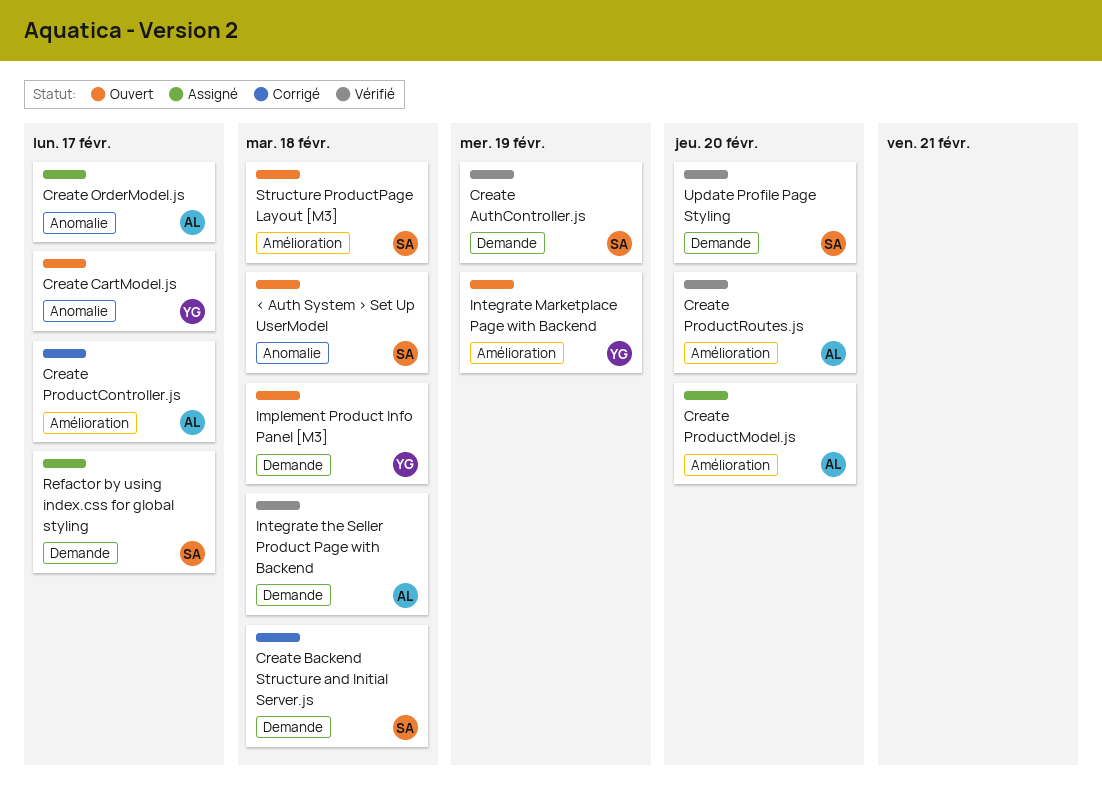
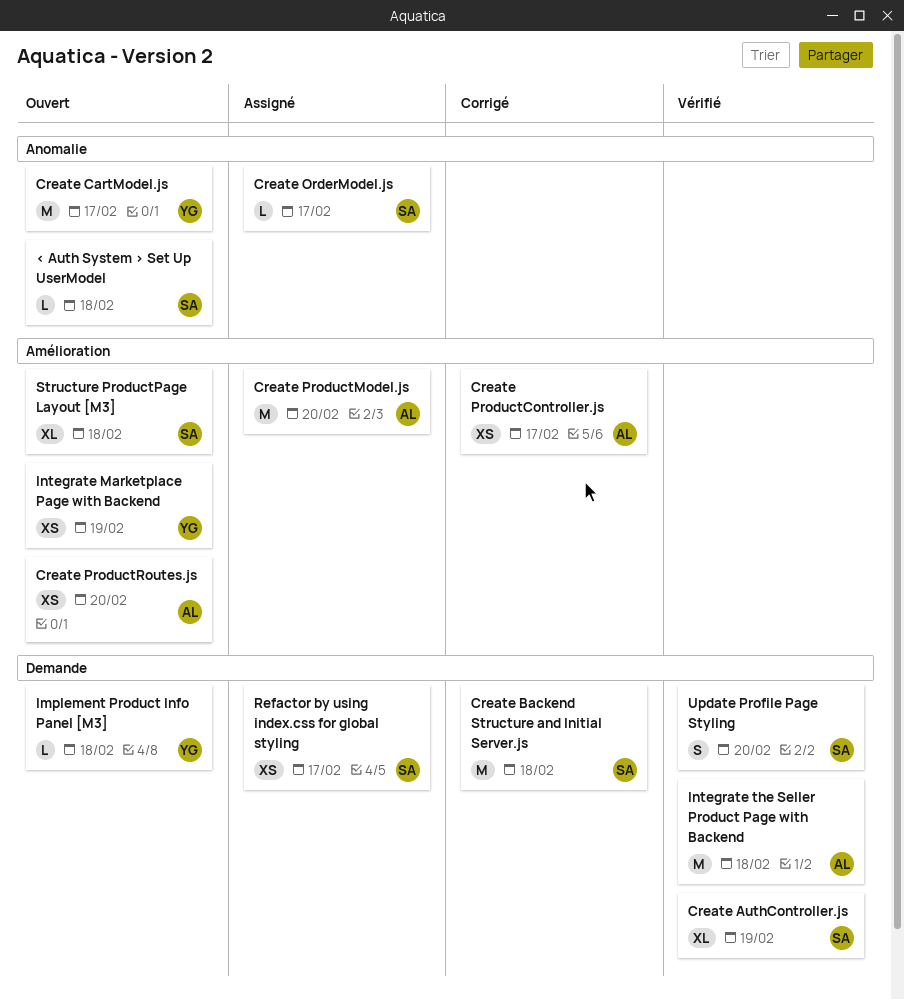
Create OrderModel.js, owner: AL -> SA
Create ProductRoutes.js, status: Vérifié -> Ouvert

